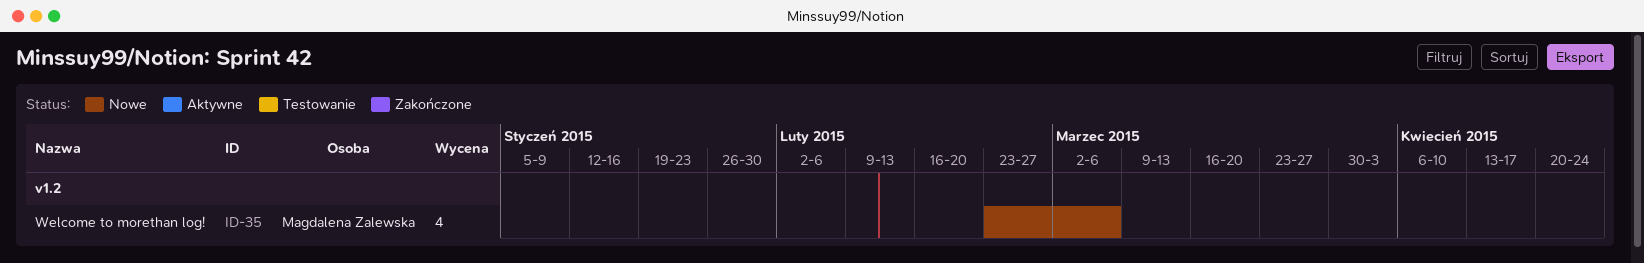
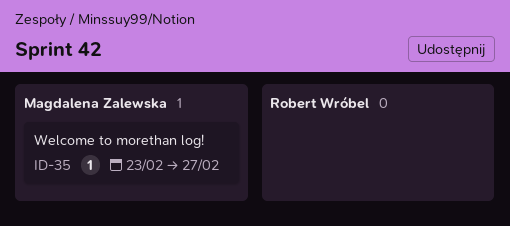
ID-35, estimate: 4 -> 1
ID-35, due: Mar 6 -> Feb 27

